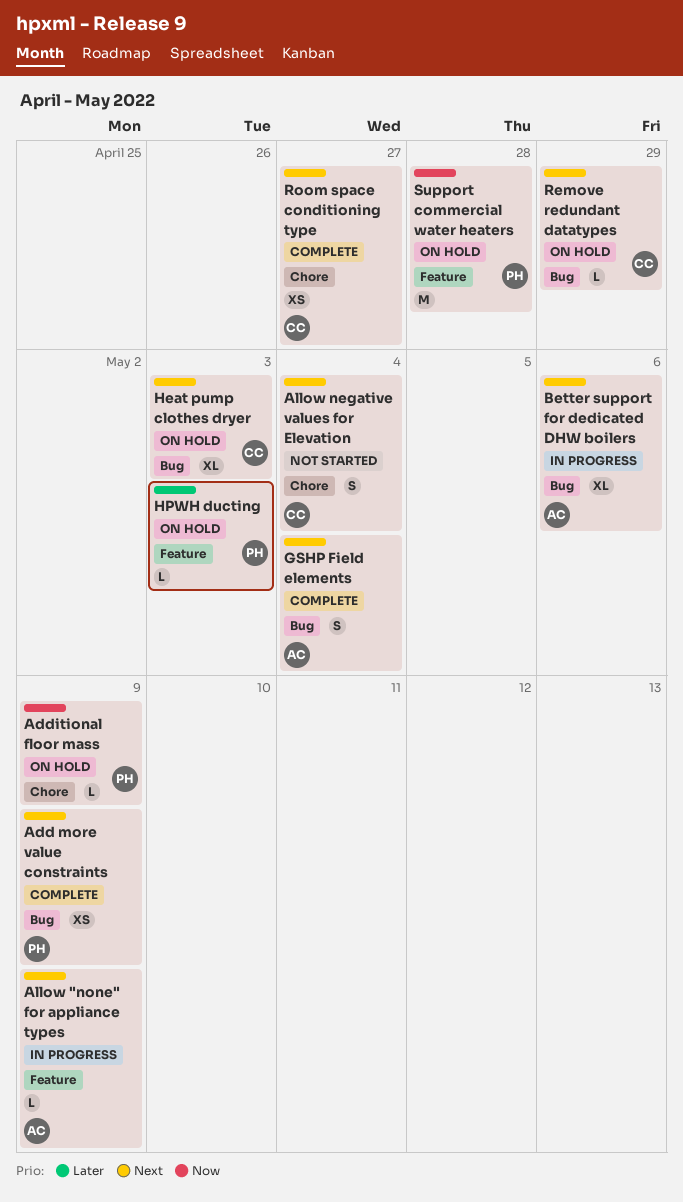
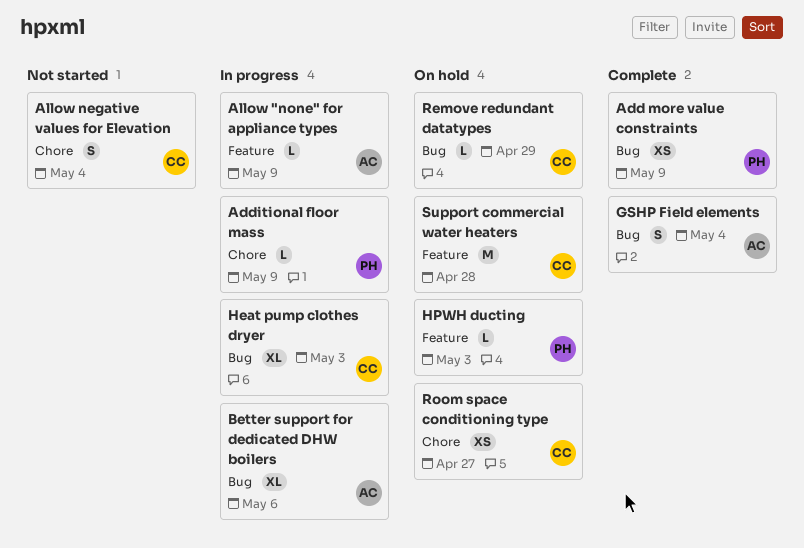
Additional floor mass, status: On hold -> In progress
Heat pump clothes dryer, status: On hold -> In progress
Room space conditioning type, status: Complete -> On hold
Support commercial water heaters, owner: PH -> CC

